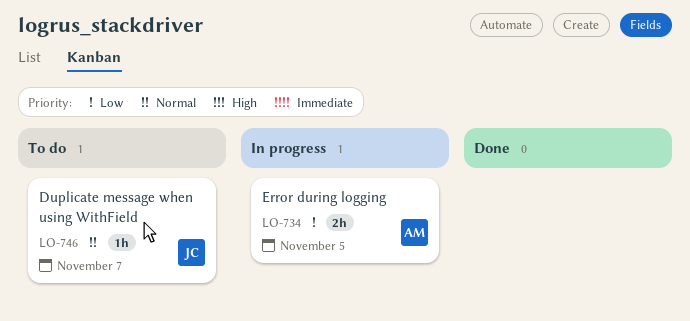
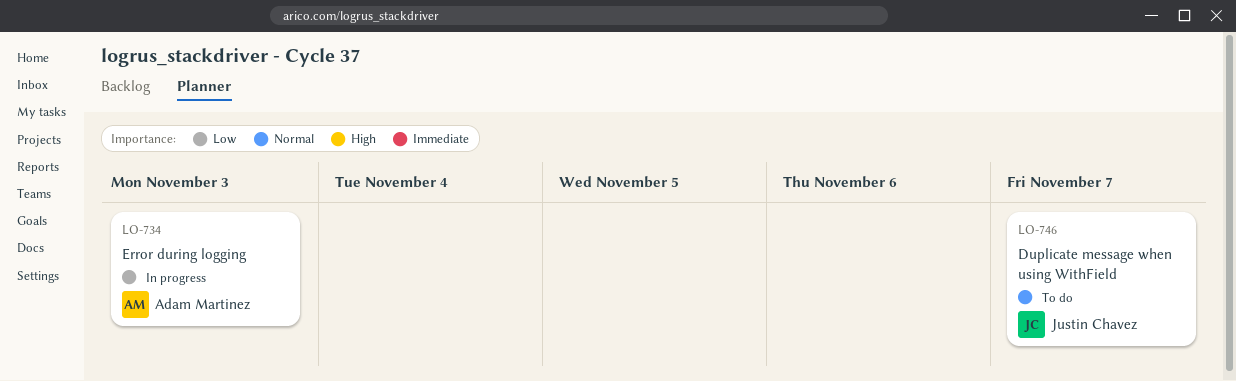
LO-734, due: Nov 5 -> Nov 3

